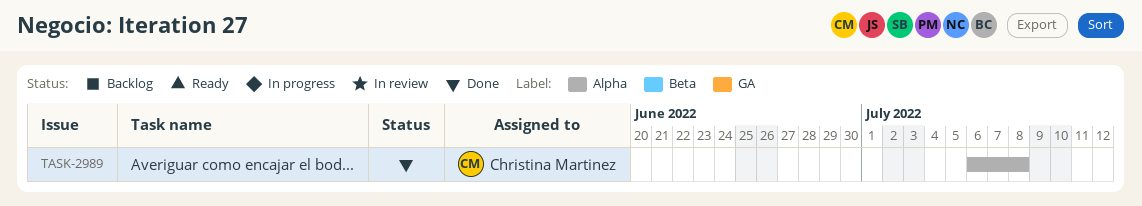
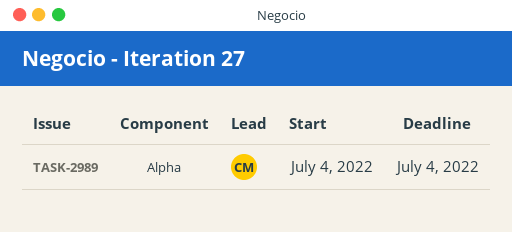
TASK-2989, start: Jul 6 -> Jul 4
TASK-2989, due: Jul 8 -> Jul 4

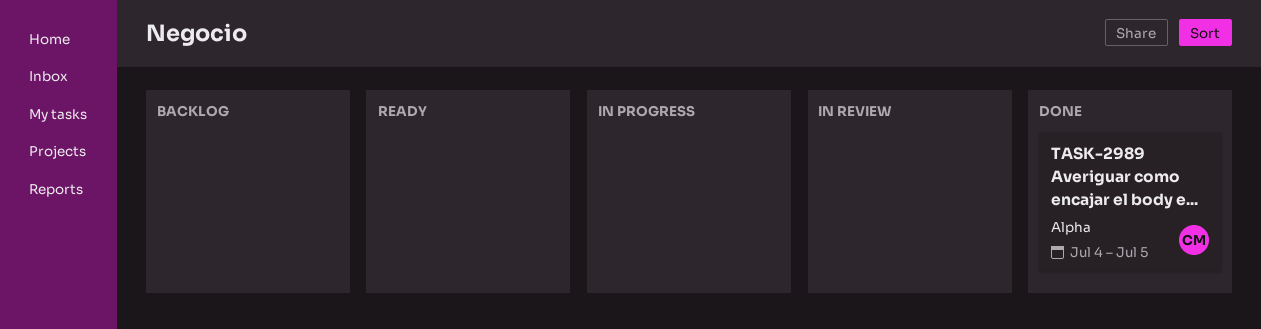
TASK-2989, due: Jul 4 -> Jul 5

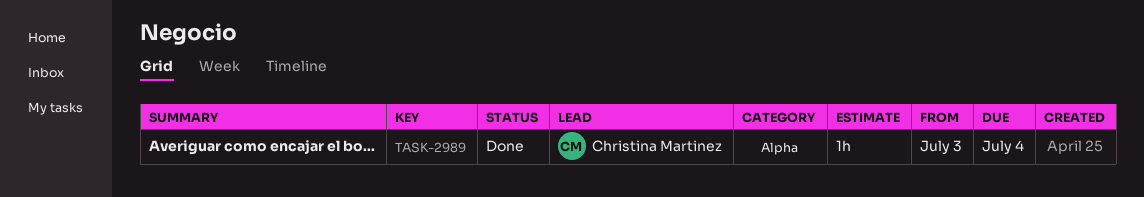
TASK-2989, start: Jul 4 -> Jul 3
TASK-2989, due: Jul 5 -> Jul 4

